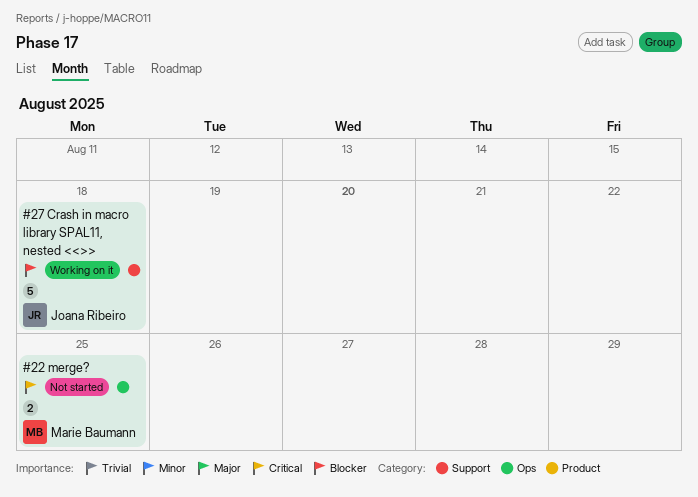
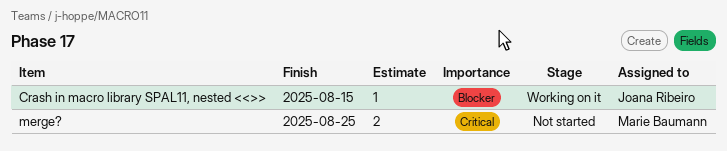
Crash in macro library SPAL11, nested <<>>, estimate: 5 -> 1
Crash in macro library SPAL11, nested <<>>, due: Aug 18 -> Aug 15

